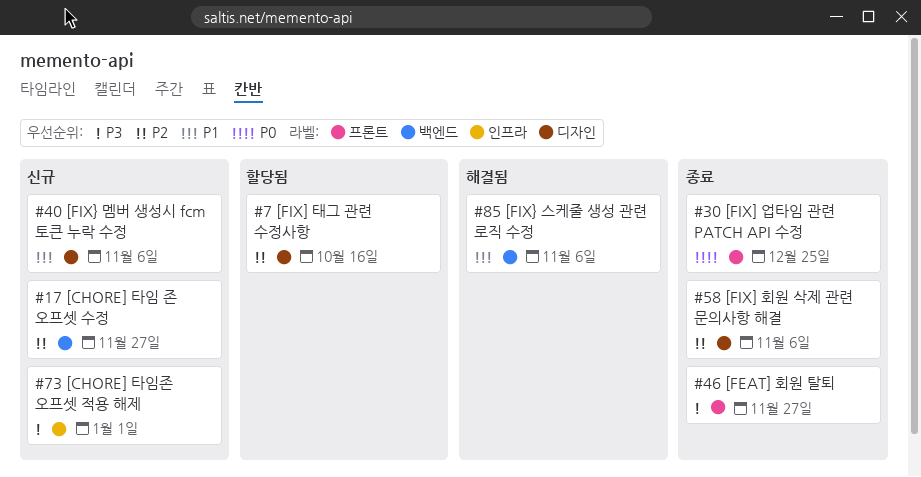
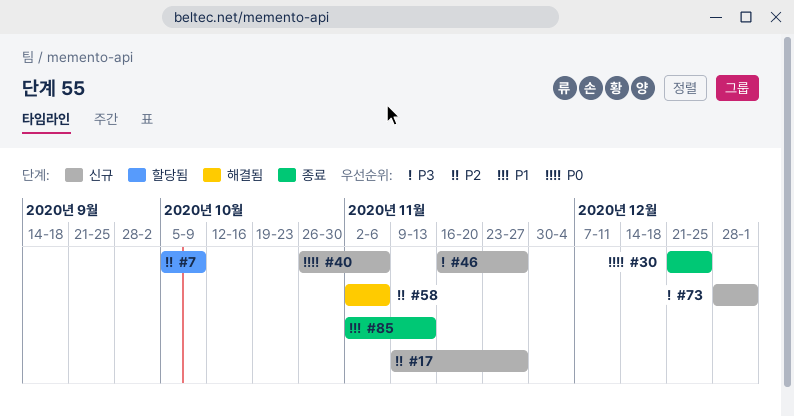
#7, due: Oct 16 -> Oct 9
#40, priority: P1 -> P0
#46, status: 종료 -> 신규
#58, status: 종료 -> 해결됨
#85, status: 해결됨 -> 종료
#85, due: Nov 6 -> Nov 13

